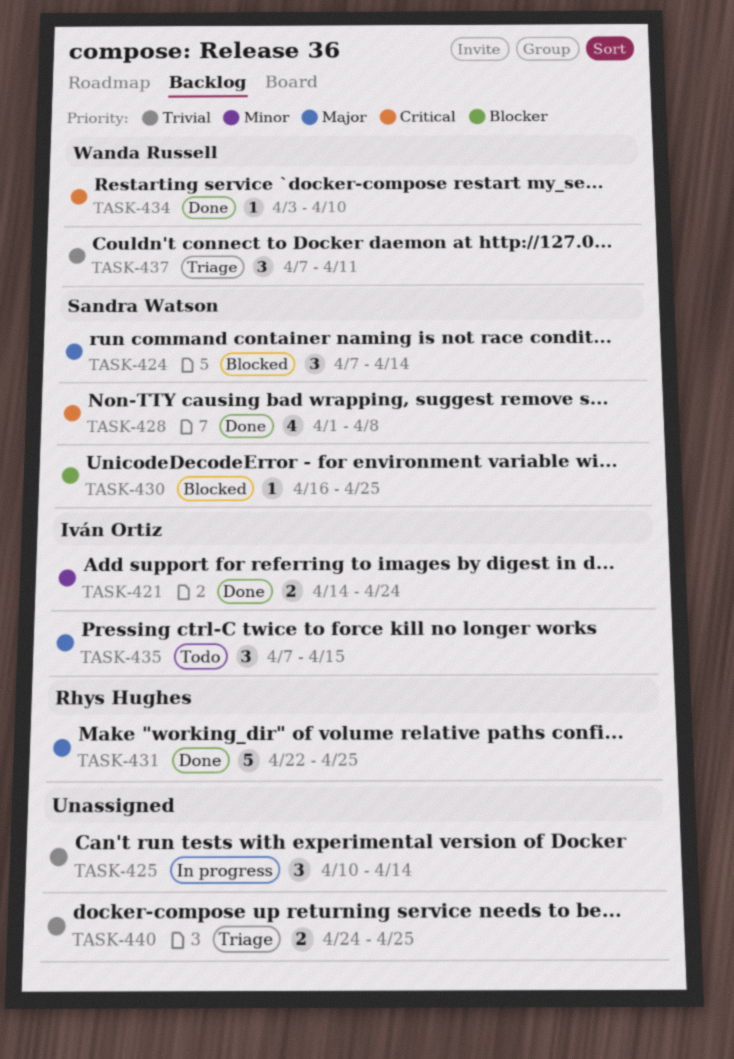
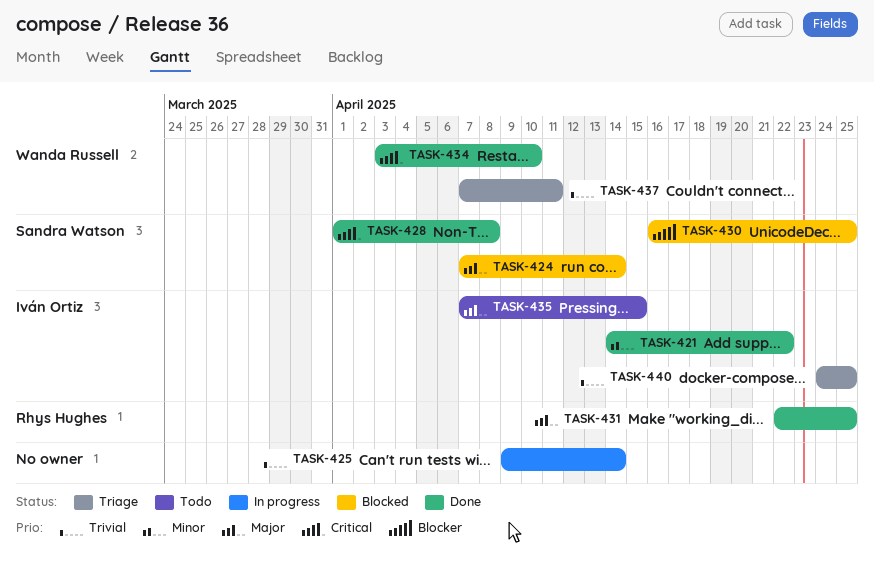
TASK-421, due: Apr 24 -> Apr 22
TASK-425, start: Apr 10 -> Apr 9
TASK-440, owner: none -> Iván Ortiz

